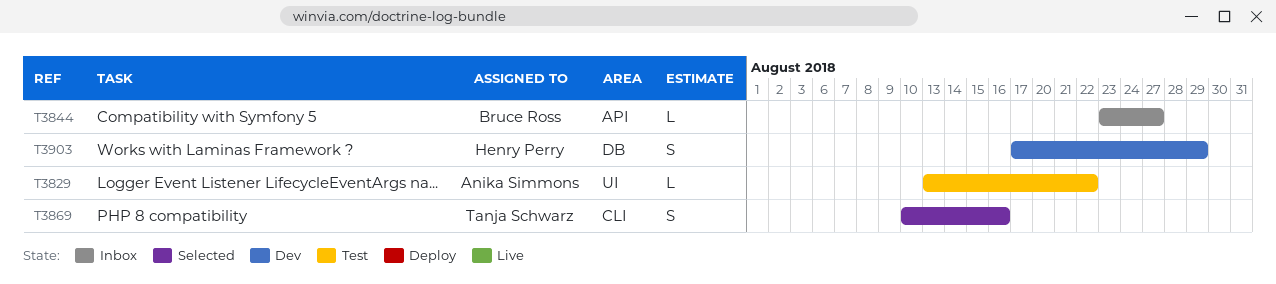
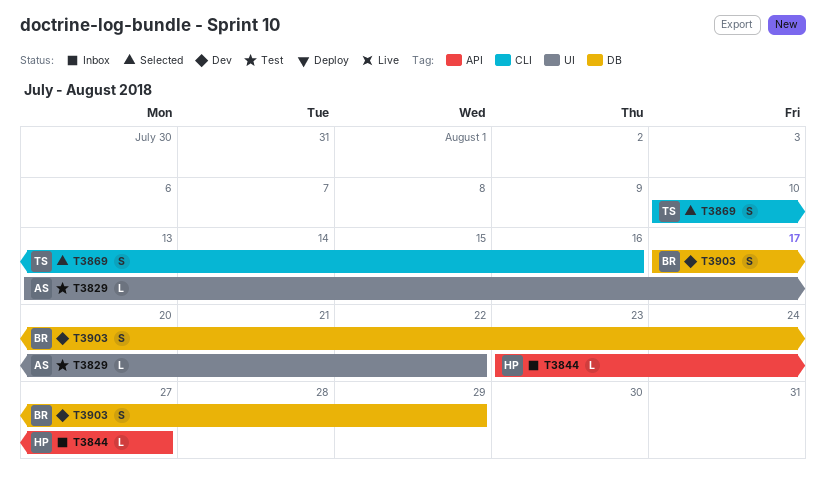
T3844, owner: Bruce Ross -> Henry Perry
T3903, owner: Henry Perry -> Bruce Ross

